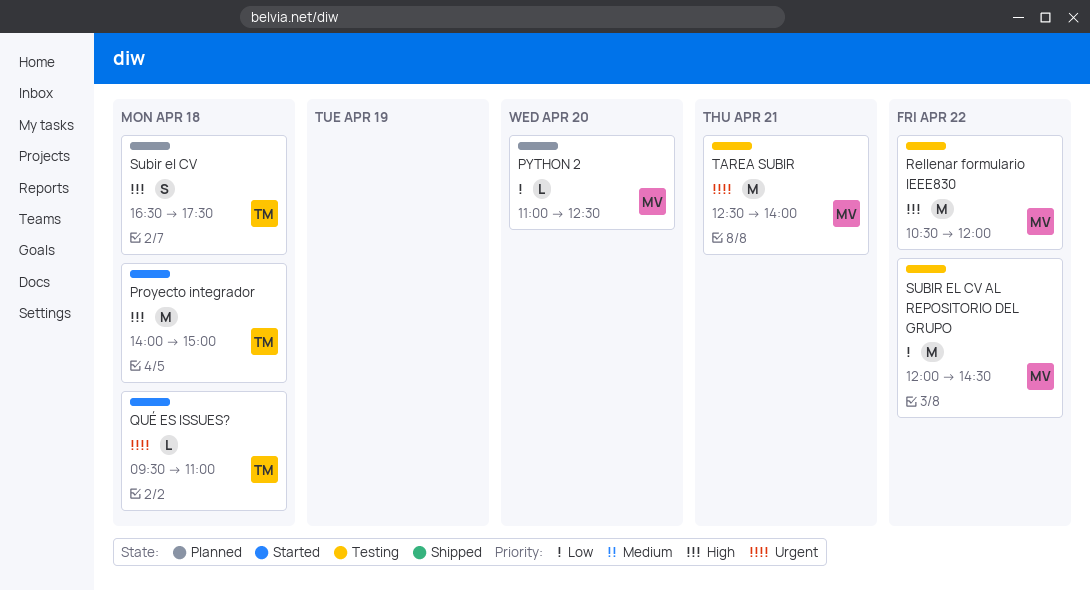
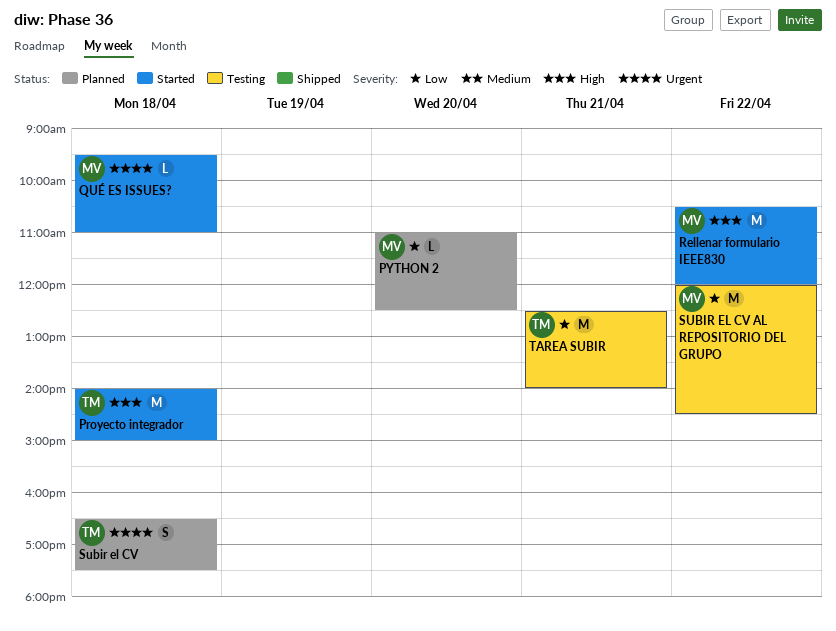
QUÉ ES ISSUES?, owner: TM -> MV
Rellenar formulario IEEE830, status: Testing -> Started
Subir el CV, priority: High -> Urgent
TAREA SUBIR, owner: MV -> TM
TAREA SUBIR, priority: Urgent -> Low

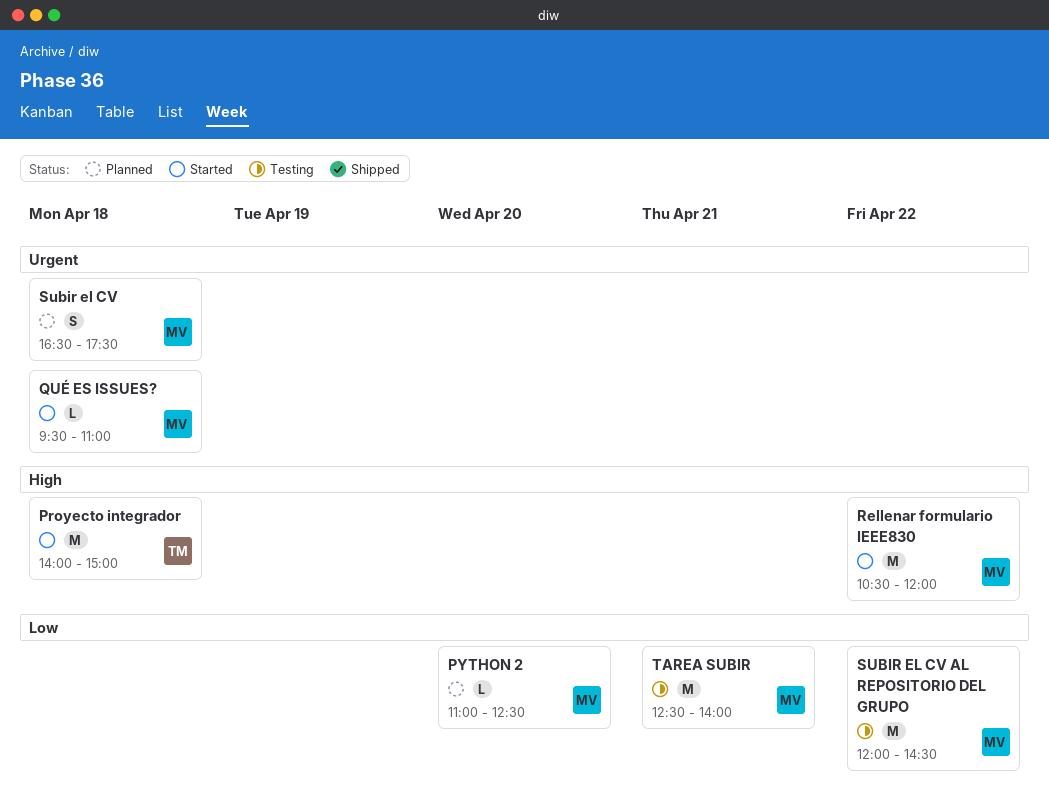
Subir el CV, owner: TM -> MV
TAREA SUBIR, owner: TM -> MV

